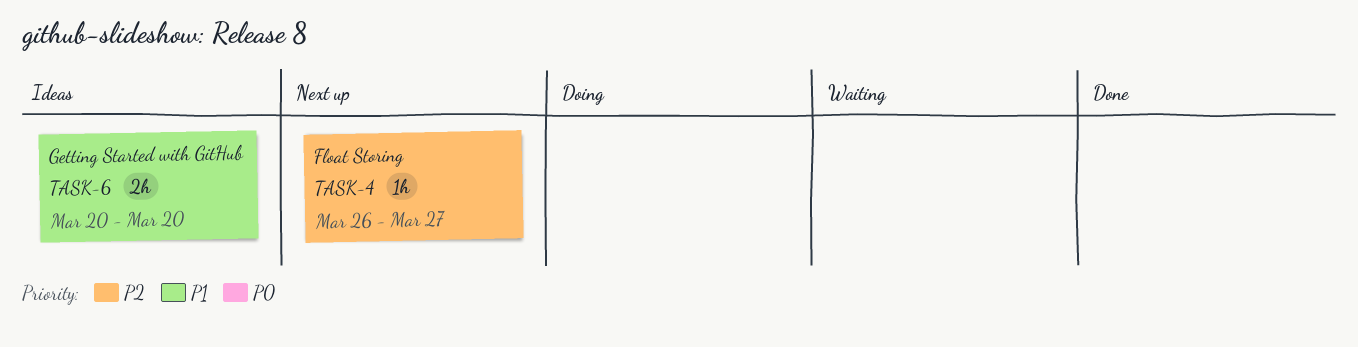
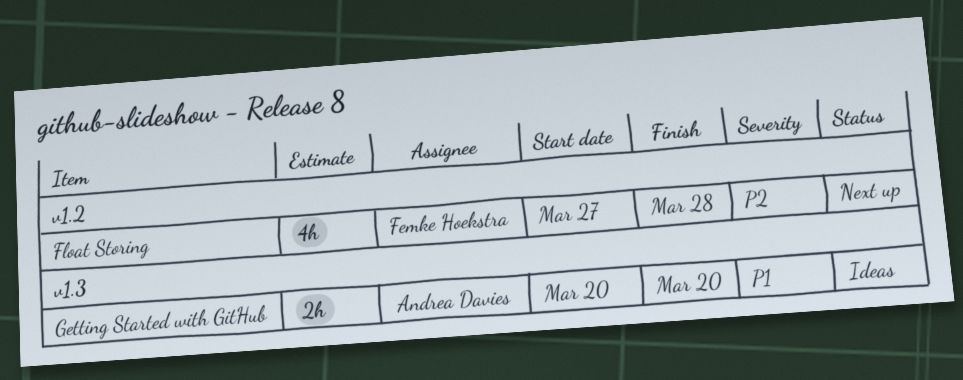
Float Storing, estimate: 1h -> 4h
Float Storing, start: Mar 26 -> Mar 27
Float Storing, due: Mar 27 -> Mar 28

